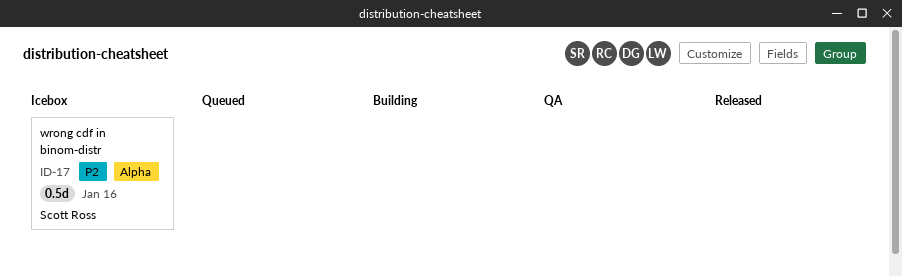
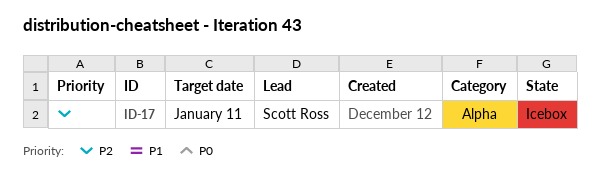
ID-17, due: Jan 16 -> Jan 11

